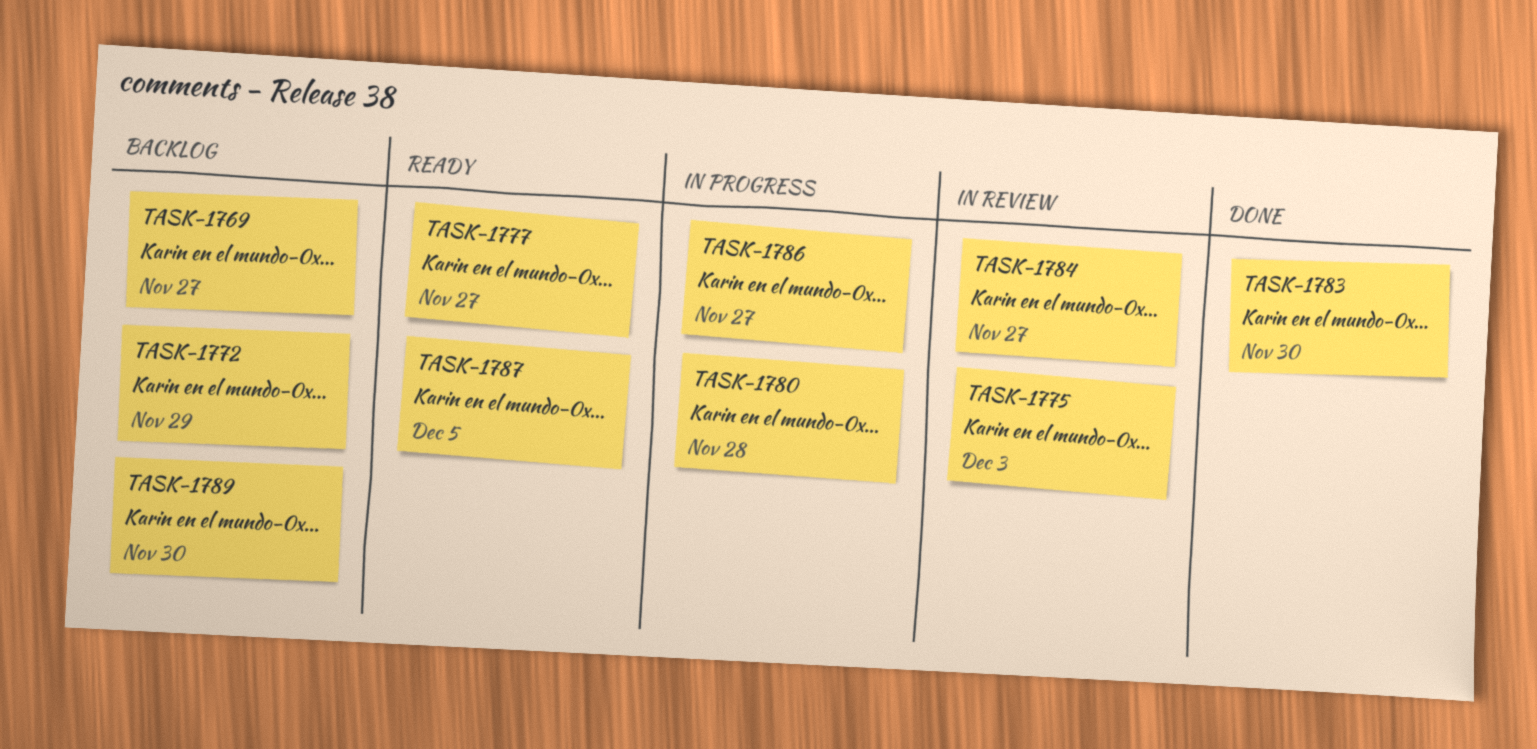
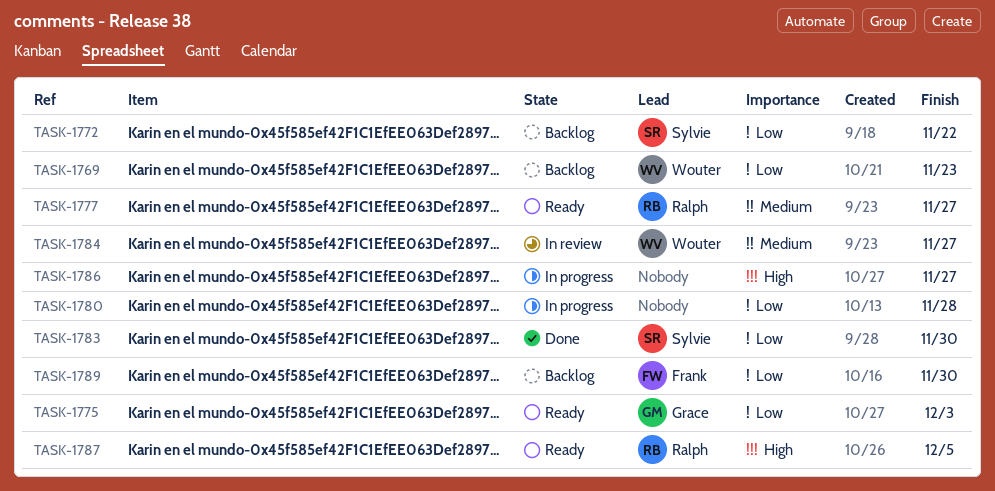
TASK-1769, due: Nov 27 -> Nov 23
TASK-1772, due: Nov 29 -> Nov 22
TASK-1775, status: In review -> Ready

